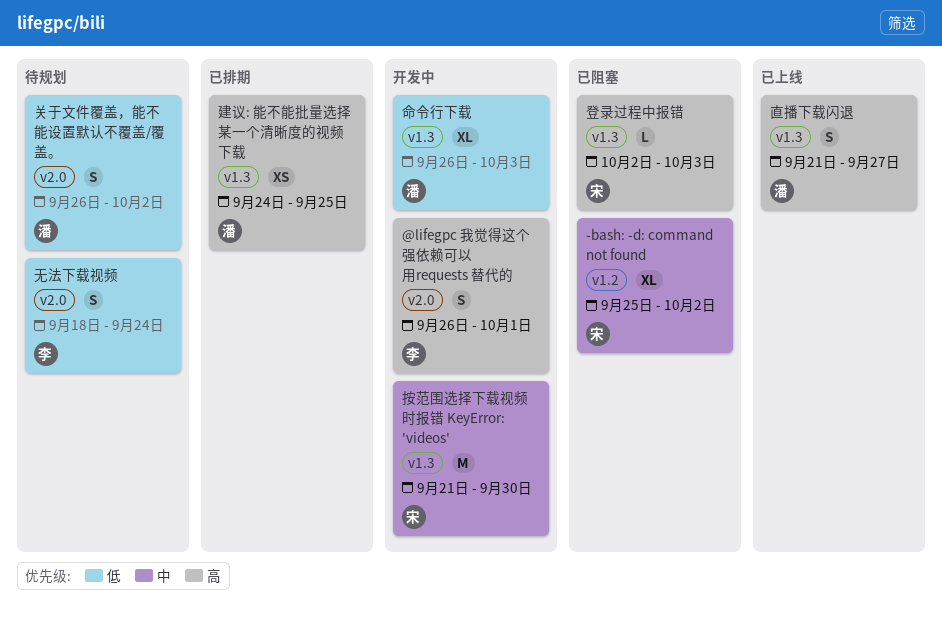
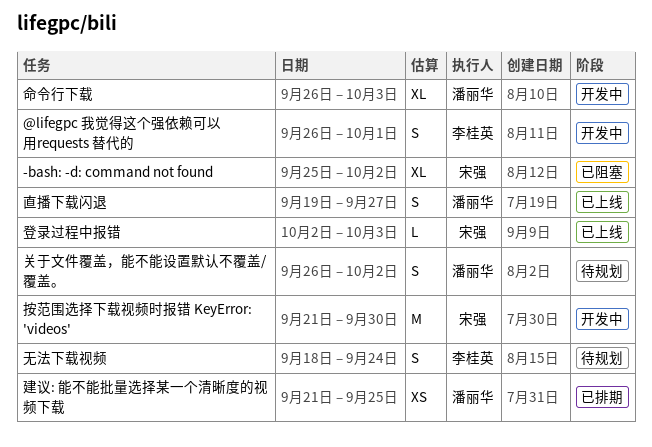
建议: 能不能批量选择某一个清晰度的视频下载, start: Sep 24 -> Sep 21
登录过程中报错, status: 已阻塞 -> 已上线
直播下载闪退, start: Sep 21 -> Sep 19

